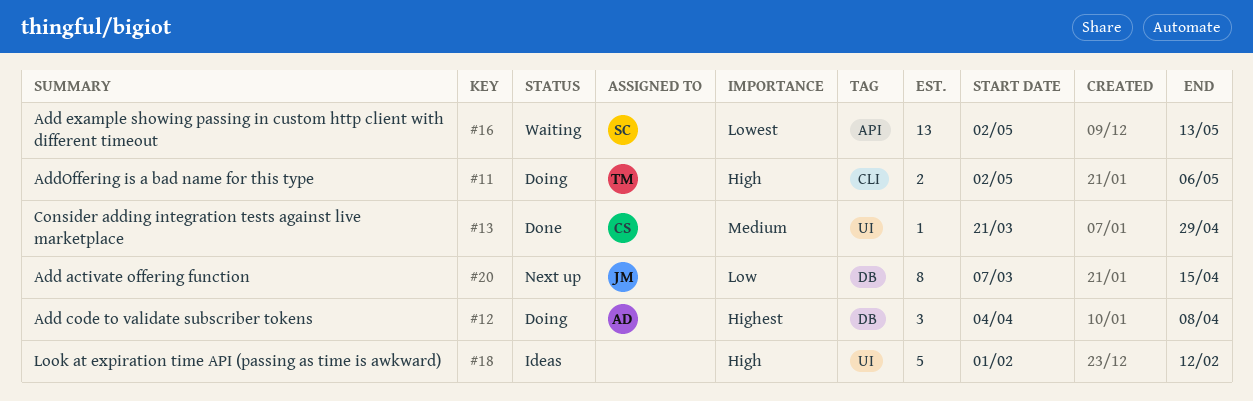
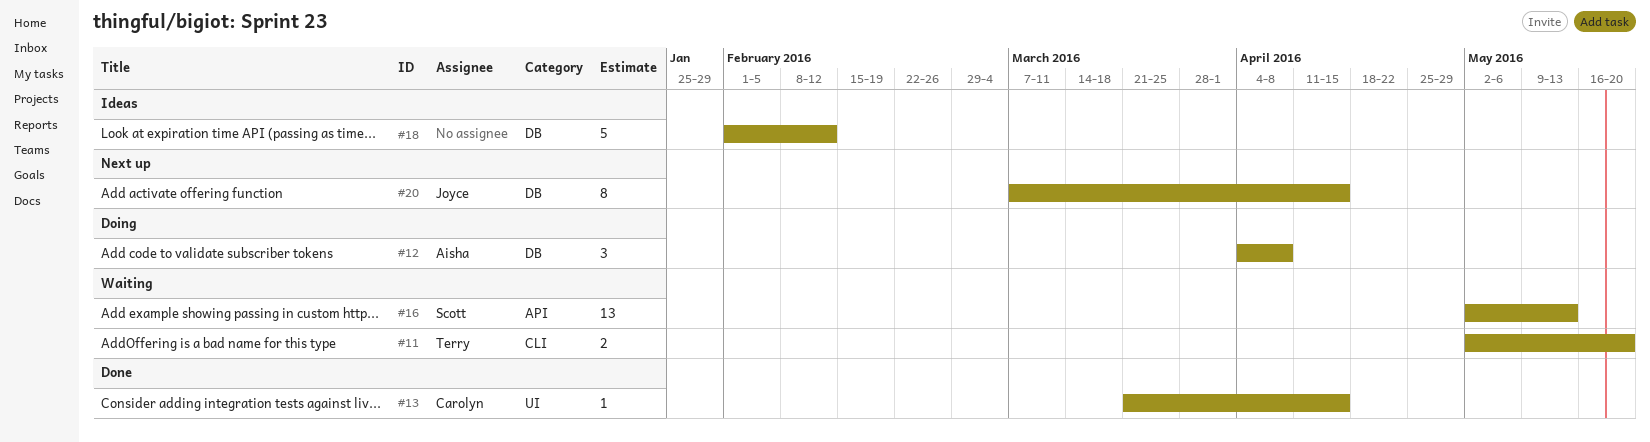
#11, status: Doing -> Waiting
#11, due: May 6 -> May 20
#13, due: Apr 29 -> Apr 15
#18, label: UI -> DB

